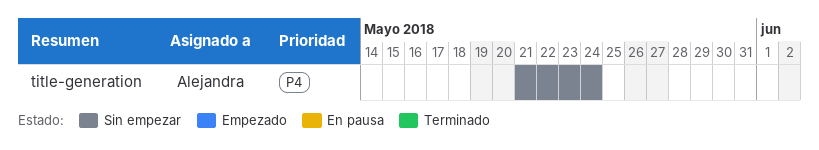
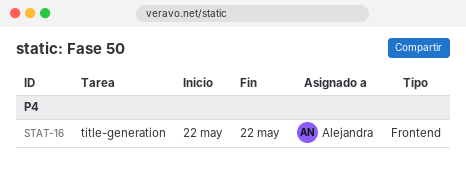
title-generation, start: May 21 -> May 22
title-generation, due: May 24 -> May 22

